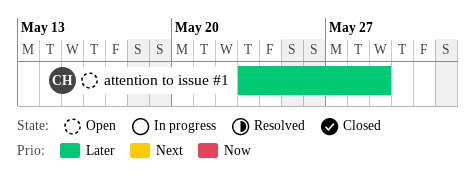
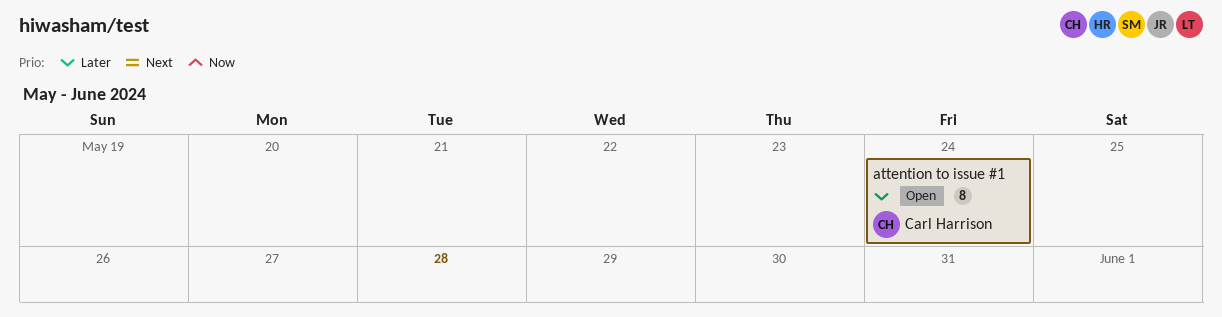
attention to issue #1, due: May 29 -> May 24

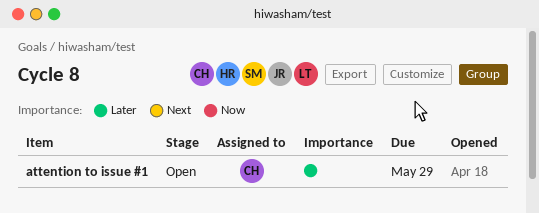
attention to issue #1, due: May 24 -> May 29

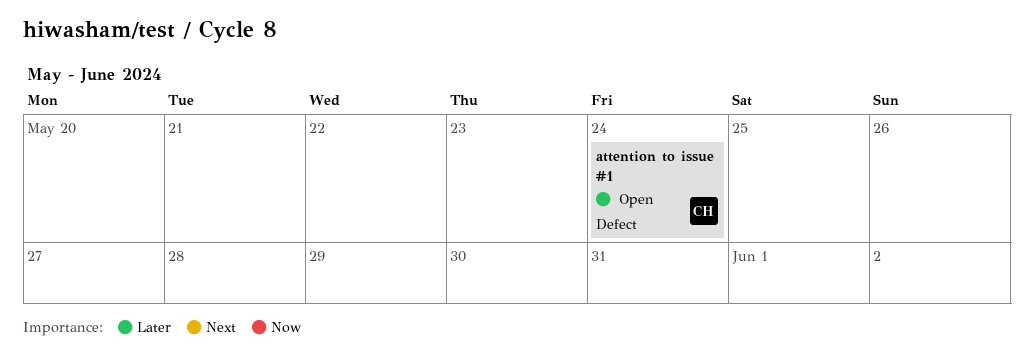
attention to issue #1, due: May 29 -> May 24

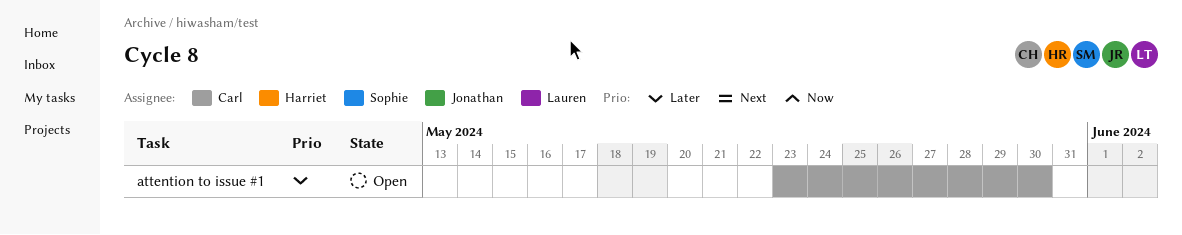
attention to issue #1, due: May 24 -> May 30

